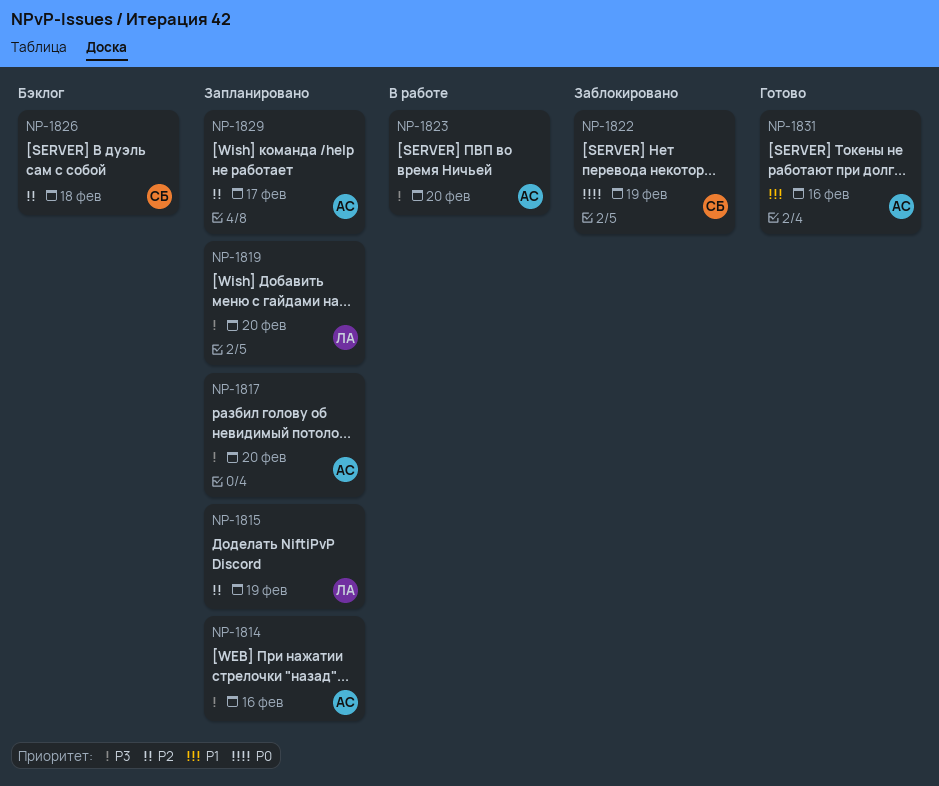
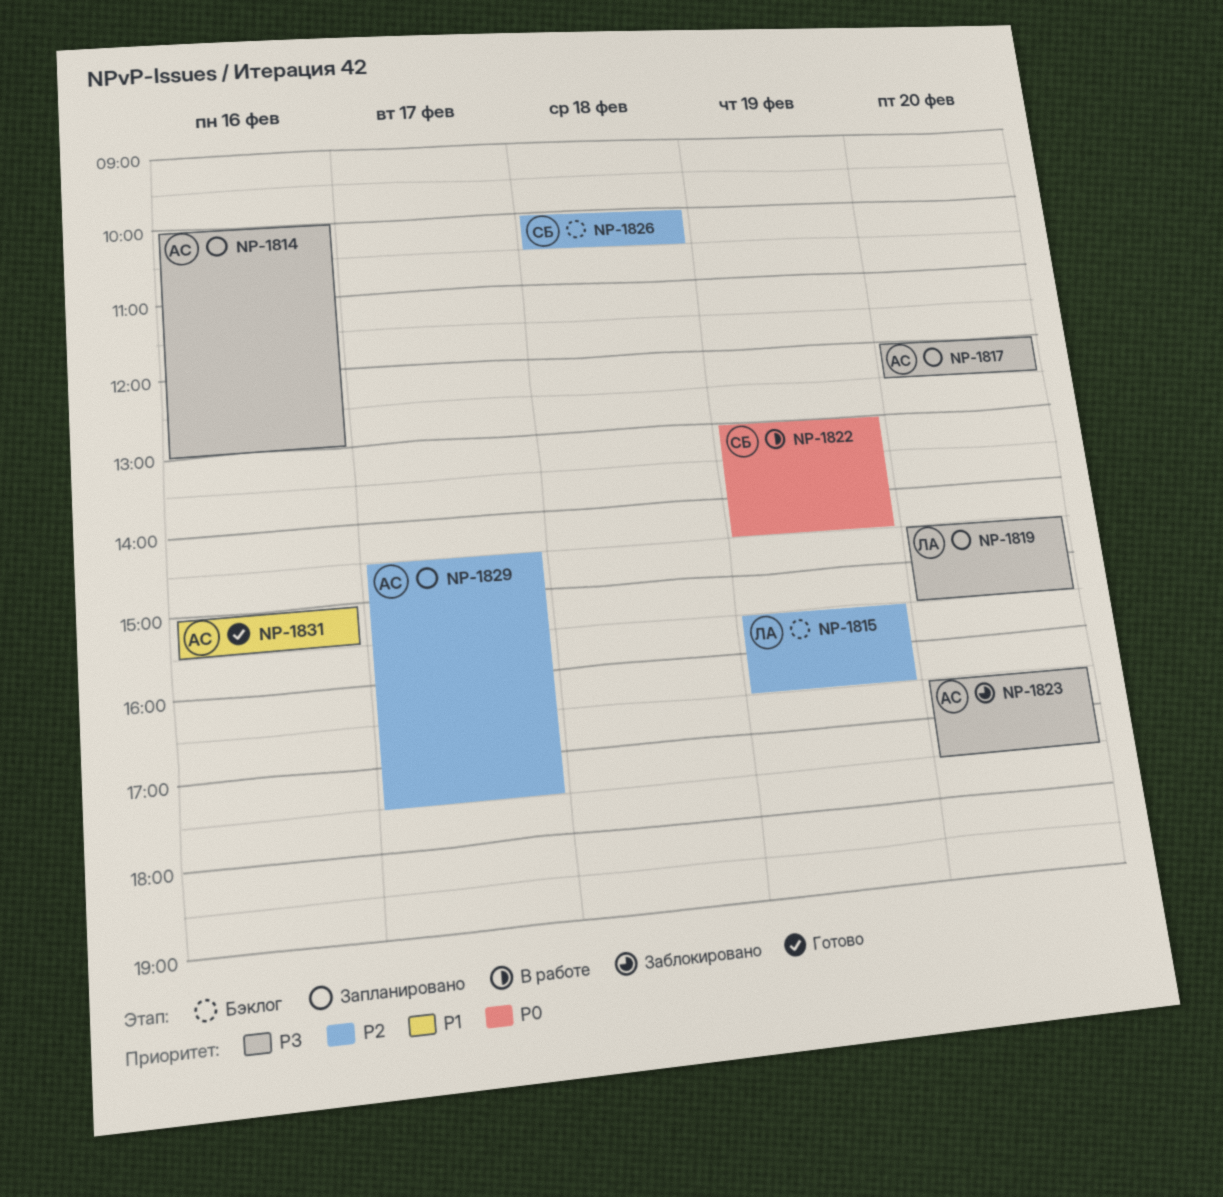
NP-1815, status: Запланировано -> Бэклог
NP-1822, status: Заблокировано -> В работе
NP-1823, status: В работе -> Заблокировано

